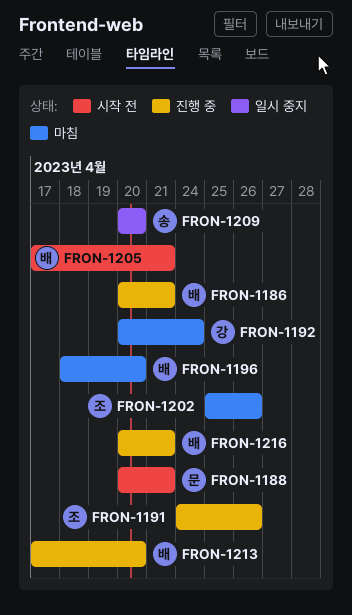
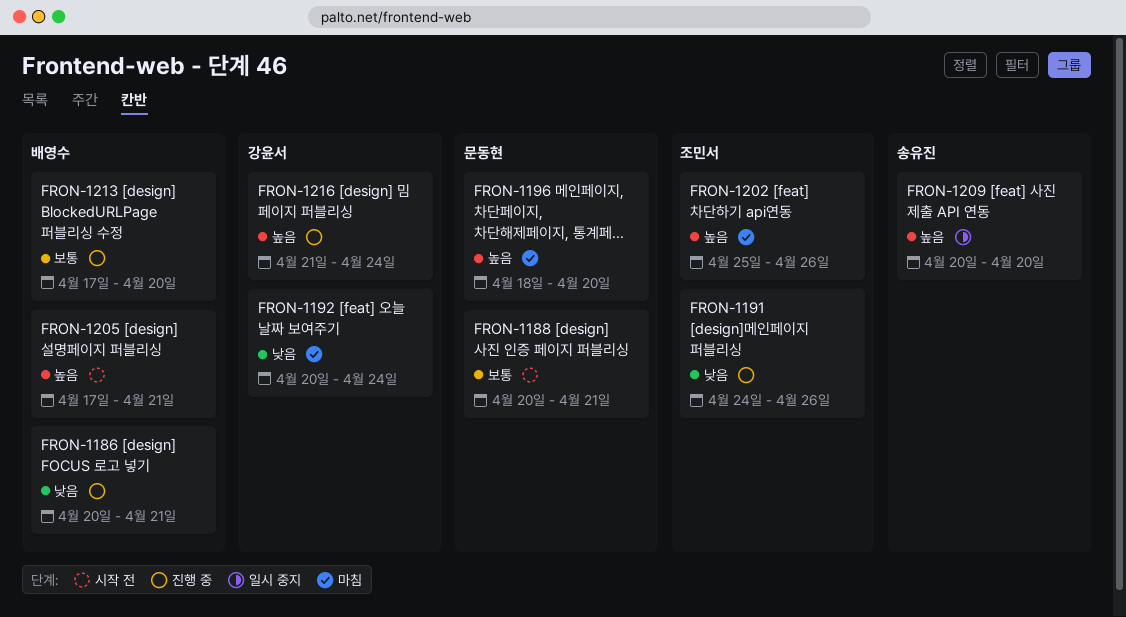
FRON-1196, owner: 배영수 -> 문동현
FRON-1216, owner: 배영수 -> 강윤서
FRON-1216, start: Apr 20 -> Apr 21
FRON-1216, due: Apr 21 -> Apr 24

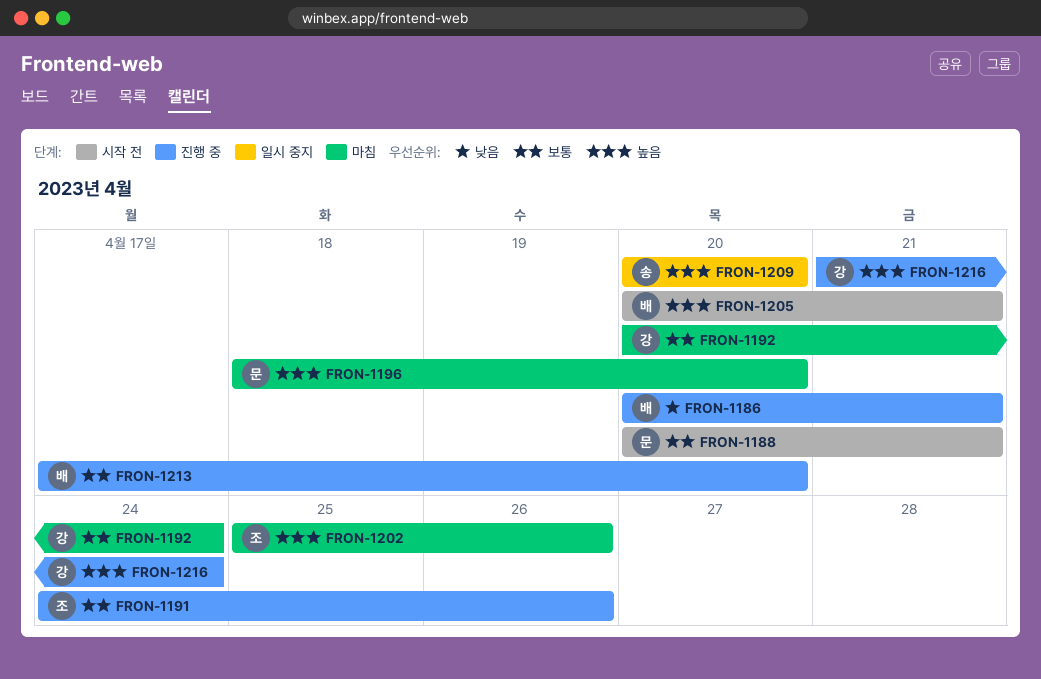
FRON-1191, priority: 낮음 -> 보통
FRON-1192, priority: 낮음 -> 보통
FRON-1205, start: Apr 17 -> Apr 20

